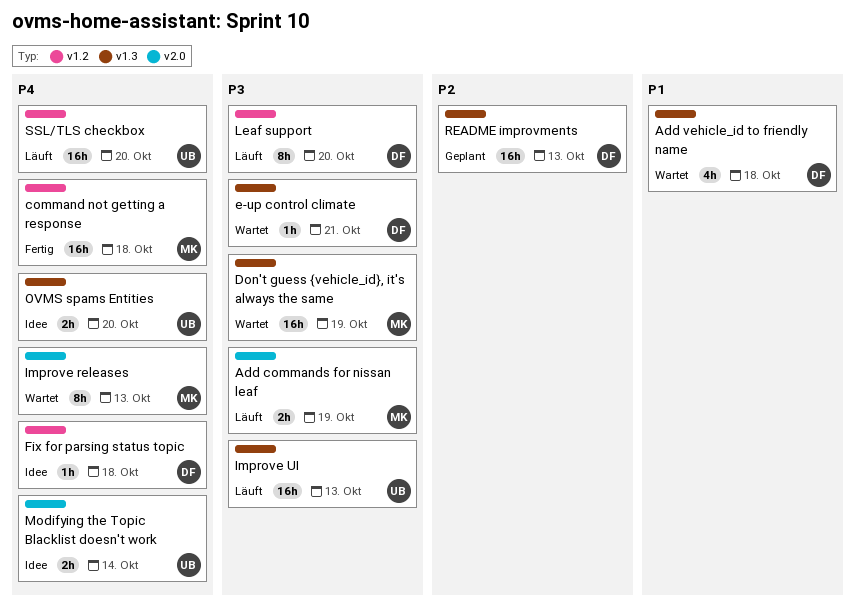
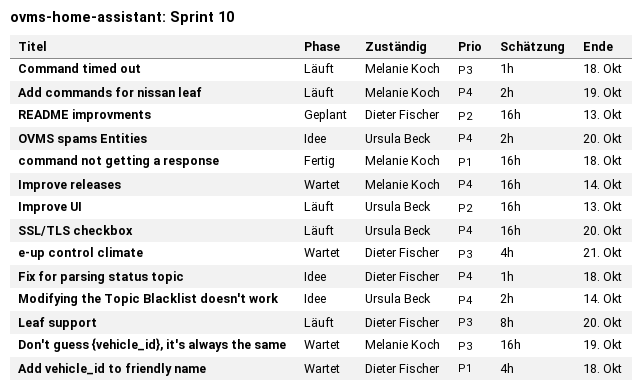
Add commands for nissan leaf, priority: P3 -> P4
command not getting a response, priority: P4 -> P1
Command timed out: none -> present
e-up control climate, estimate: 1h -> 4h
Improve releases, estimate: 8h -> 16h
Improve releases, due: Oct 13 -> Oct 14
Improve UI, priority: P3 -> P2

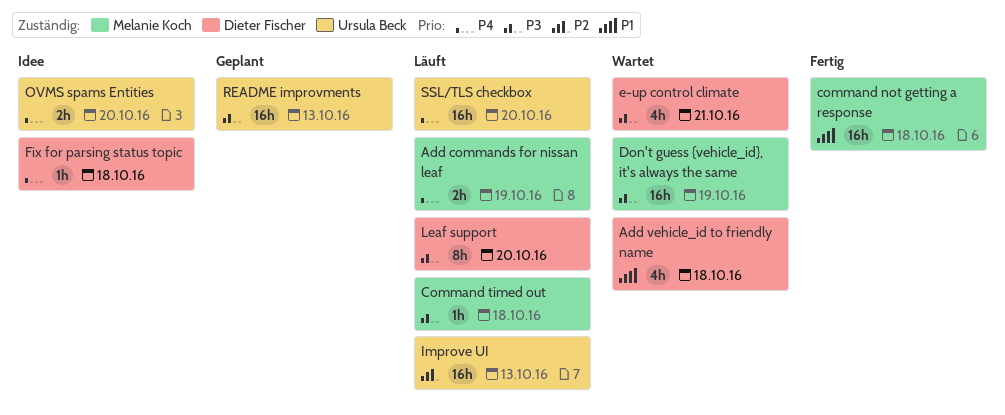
Improve releases: present -> none
Modifying the Topic Blacklist doesn't work: present -> none
README improvments, owner: Dieter Fischer -> Ursula Beck
README improvments, priority: P2 -> P3

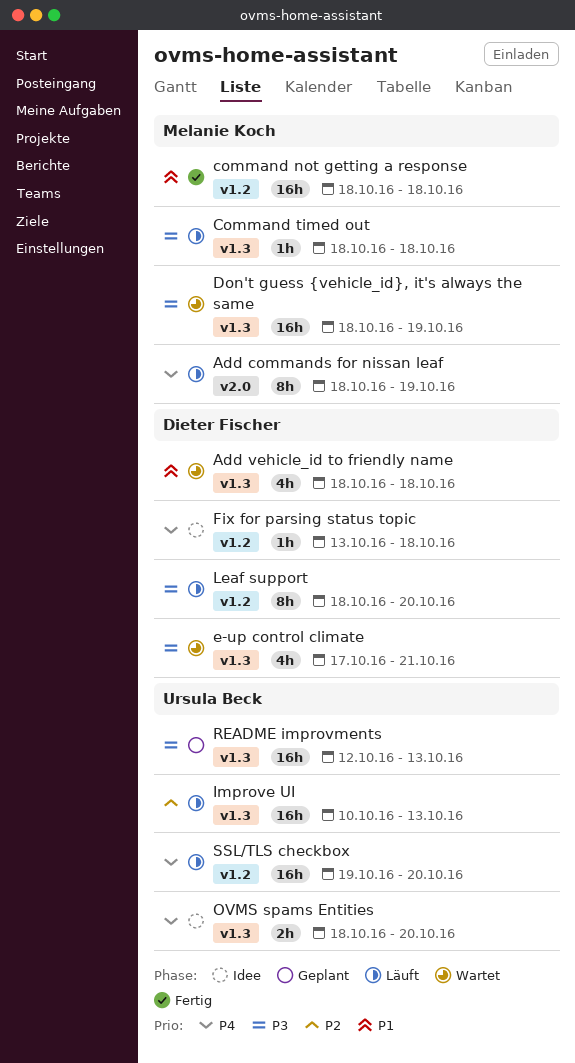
Add commands for nissan leaf, estimate: 2h -> 8h

